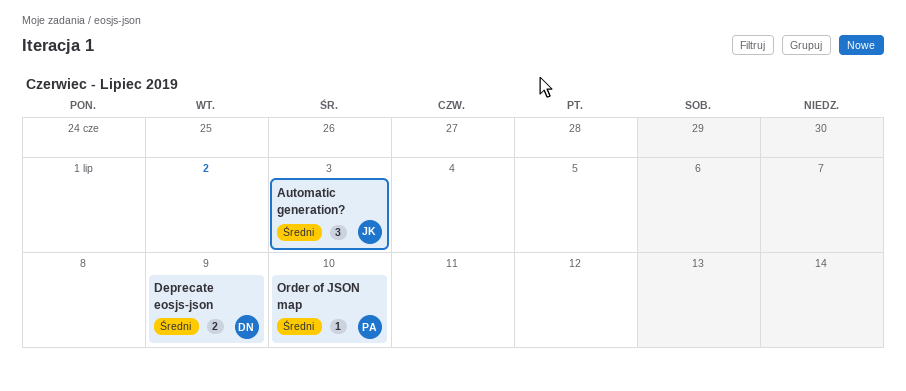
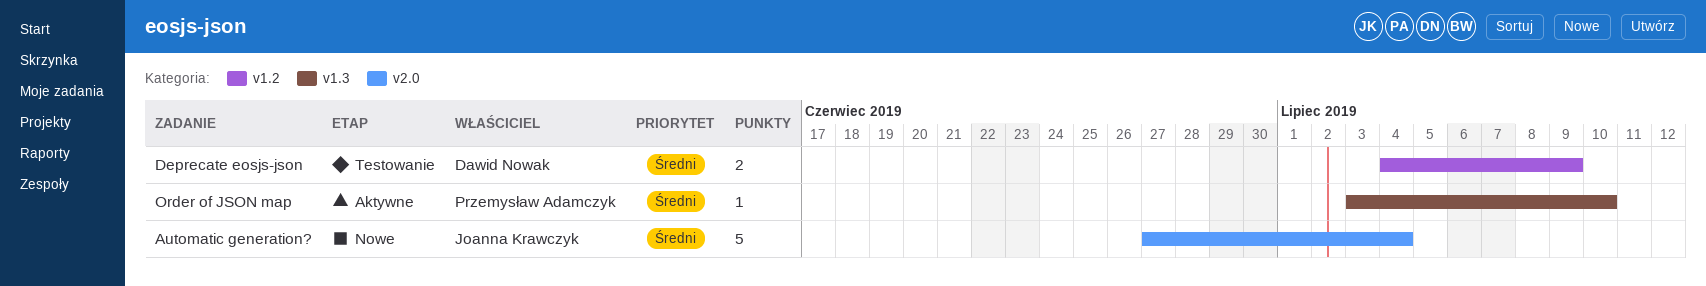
Automatic generation?, estimate: 3 -> 5
Automatic generation?, due: Jul 3 -> Jul 4

